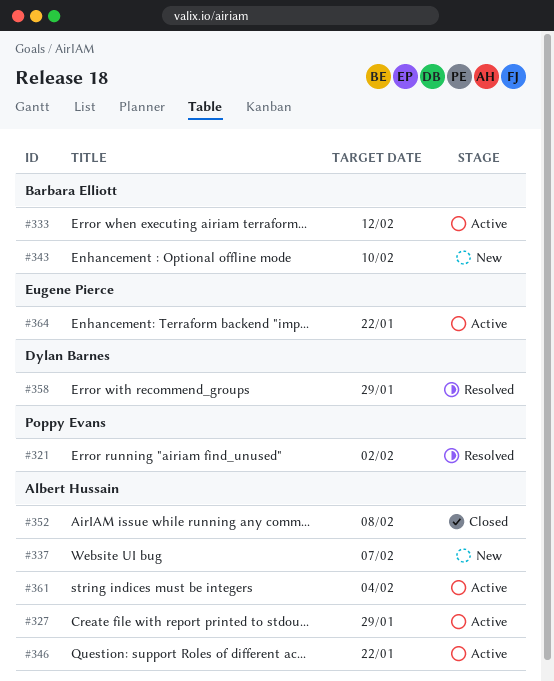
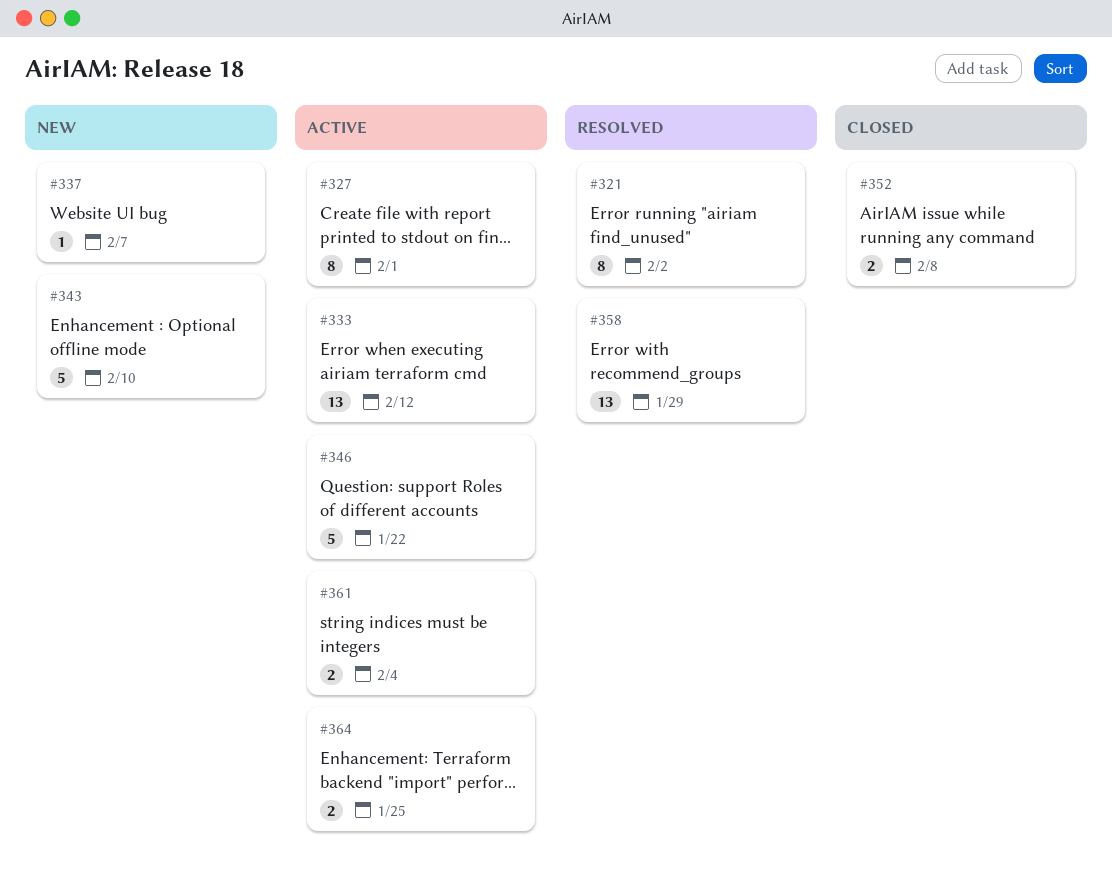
#327, due: Jan 29 -> Feb 1
#364, due: Jan 22 -> Jan 25

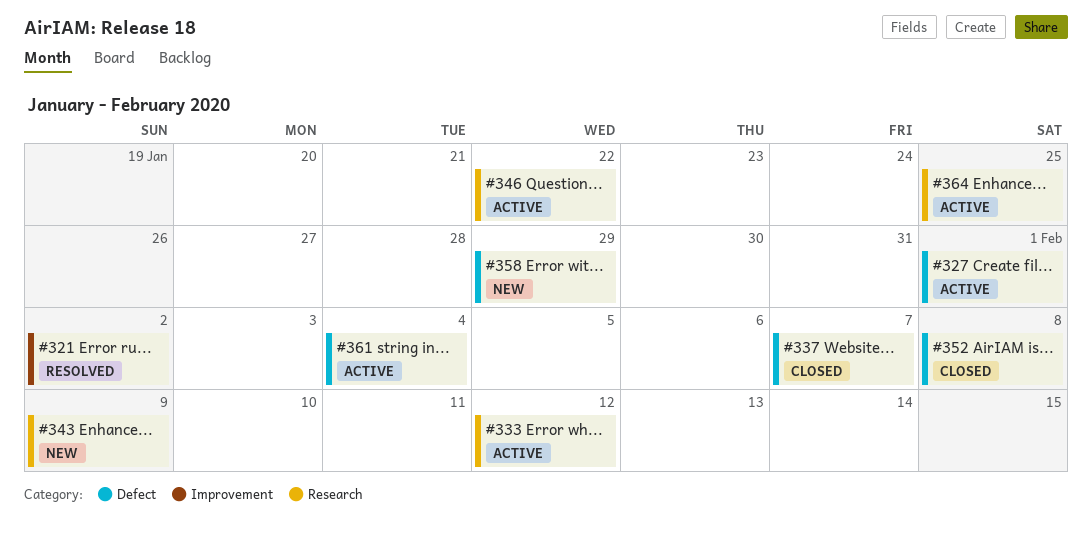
#337, status: New -> Closed
#343, due: Feb 10 -> Feb 9
#358, status: Resolved -> New

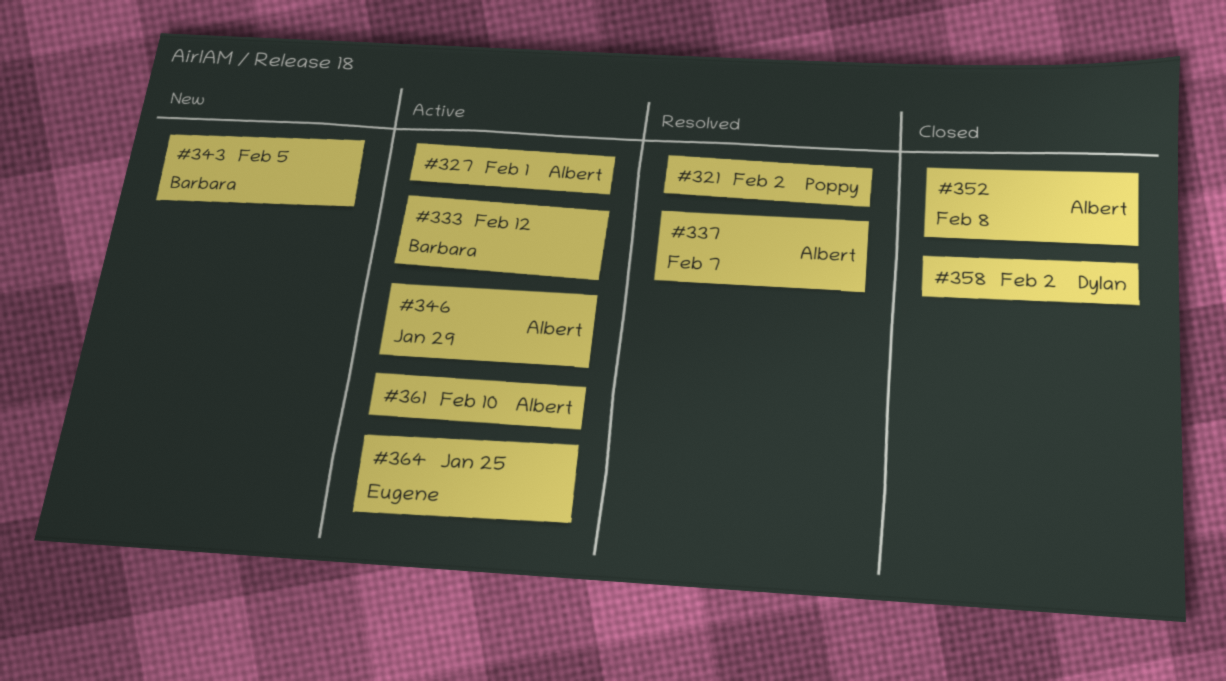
#337, status: Closed -> Resolved
#343, due: Feb 9 -> Feb 5
#346, due: Jan 22 -> Jan 29
#358, status: New -> Closed
#358, due: Jan 29 -> Feb 2
#361, due: Feb 4 -> Feb 10

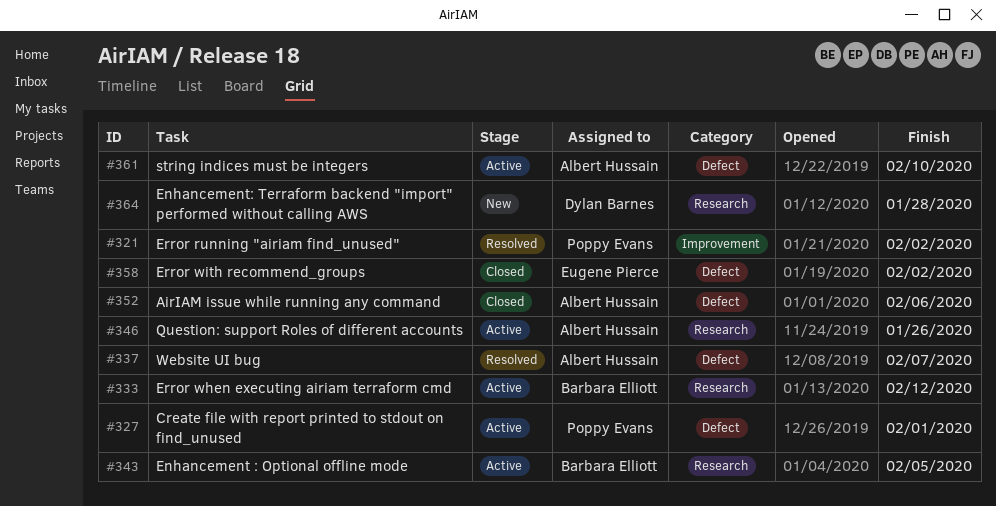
#327, owner: Albert Hussain -> Poppy Evans
#343, status: New -> Active
#346, due: Jan 29 -> Jan 26
#352, due: Feb 8 -> Feb 6
#358, owner: Dylan Barnes -> Eugene Pierce
#364, status: Active -> New
#364, owner: Eugene Pierce -> Dylan Barnes
#364, due: Jan 25 -> Jan 28

